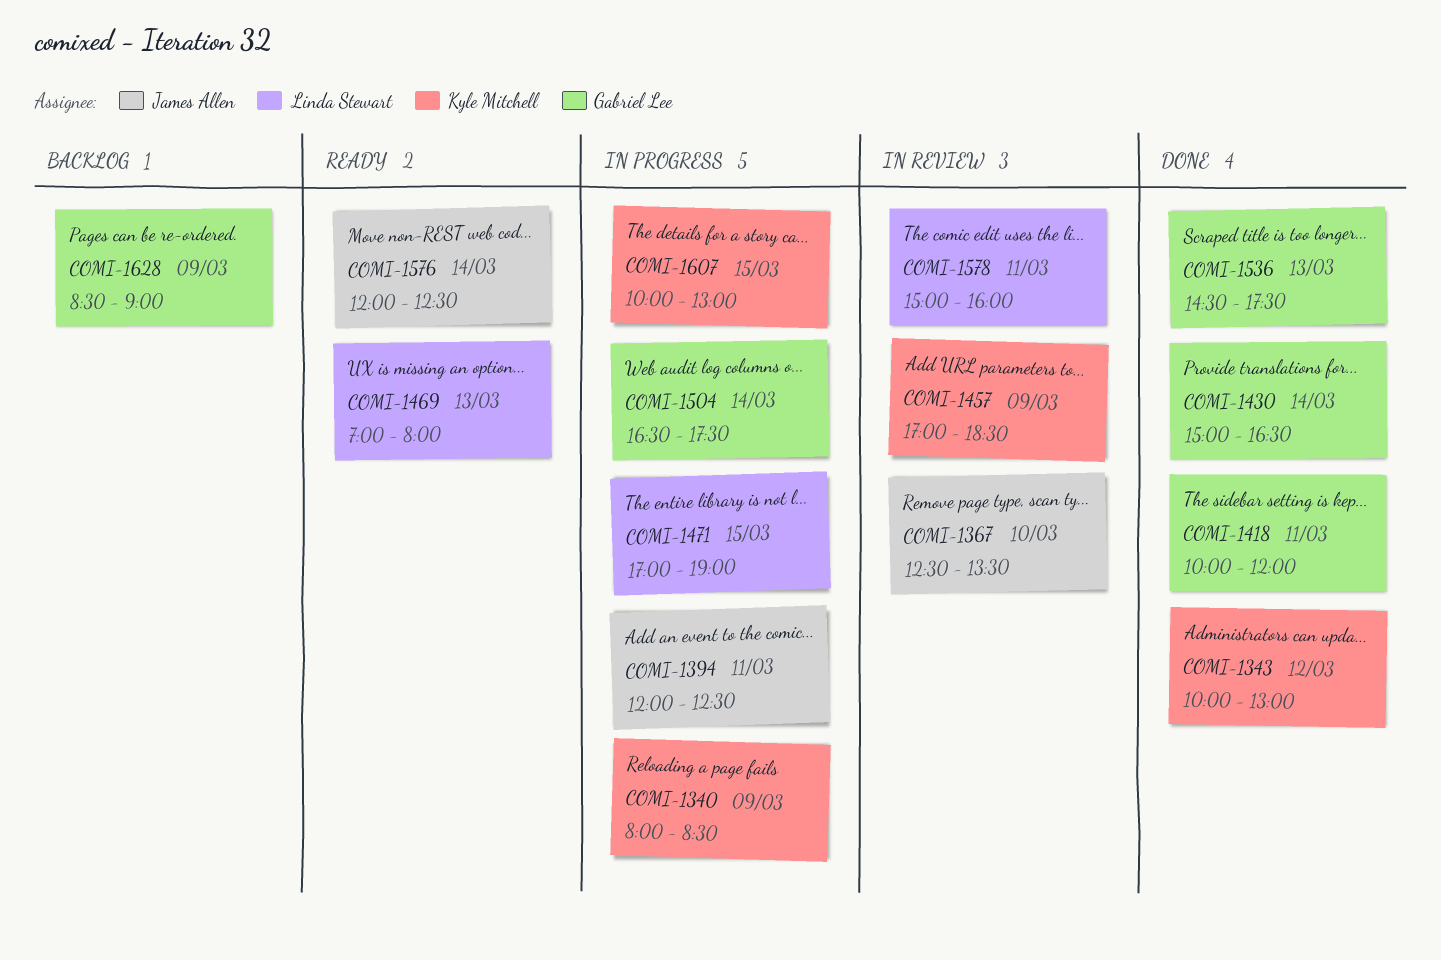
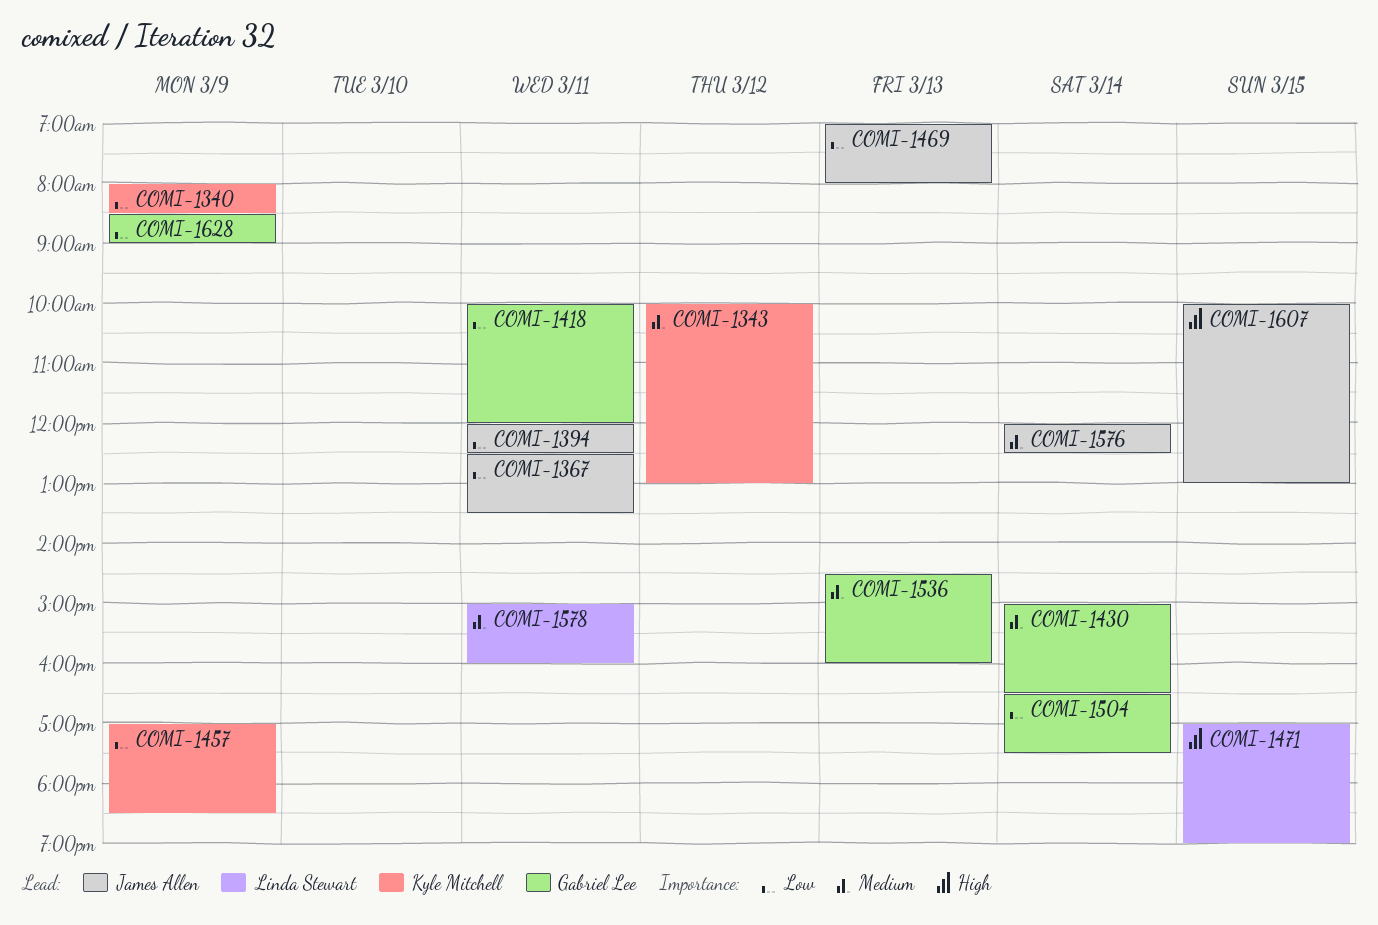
COMI-1367, day: Mar 10 -> Mar 11
COMI-1469, owner: Linda Stewart -> James Allen
COMI-1536, ends: 17:30 -> 16:00
COMI-1607, owner: Kyle Mitchell -> James Allen

